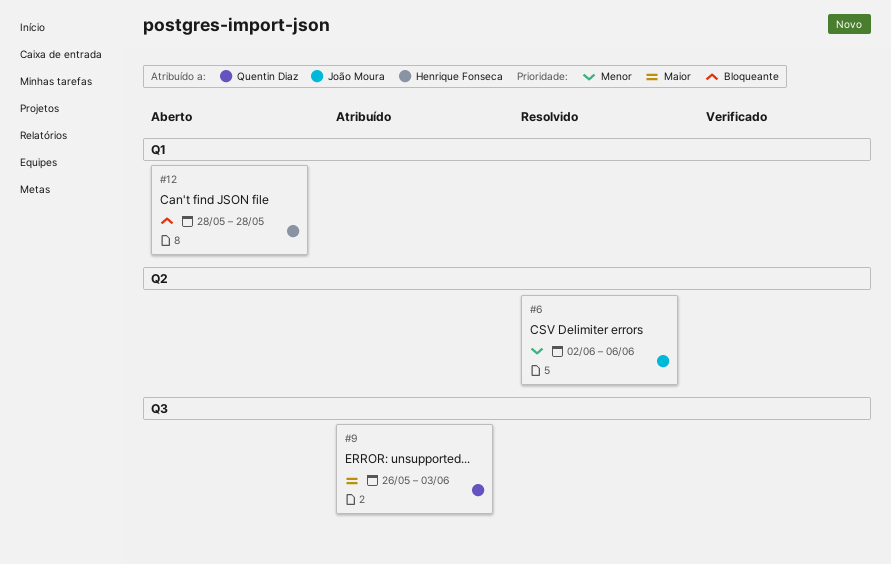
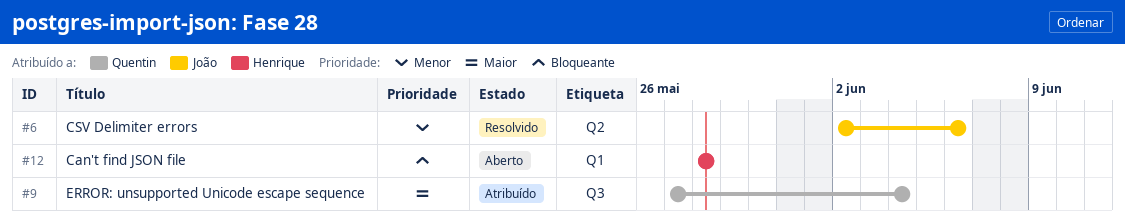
#9, start: May 26 -> May 27
#9, due: Jun 3 -> Jun 4

